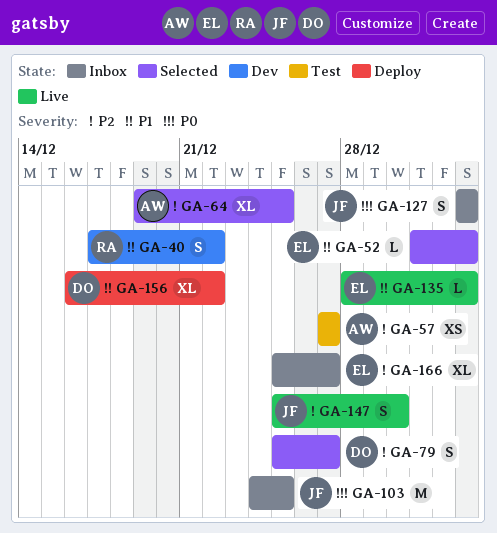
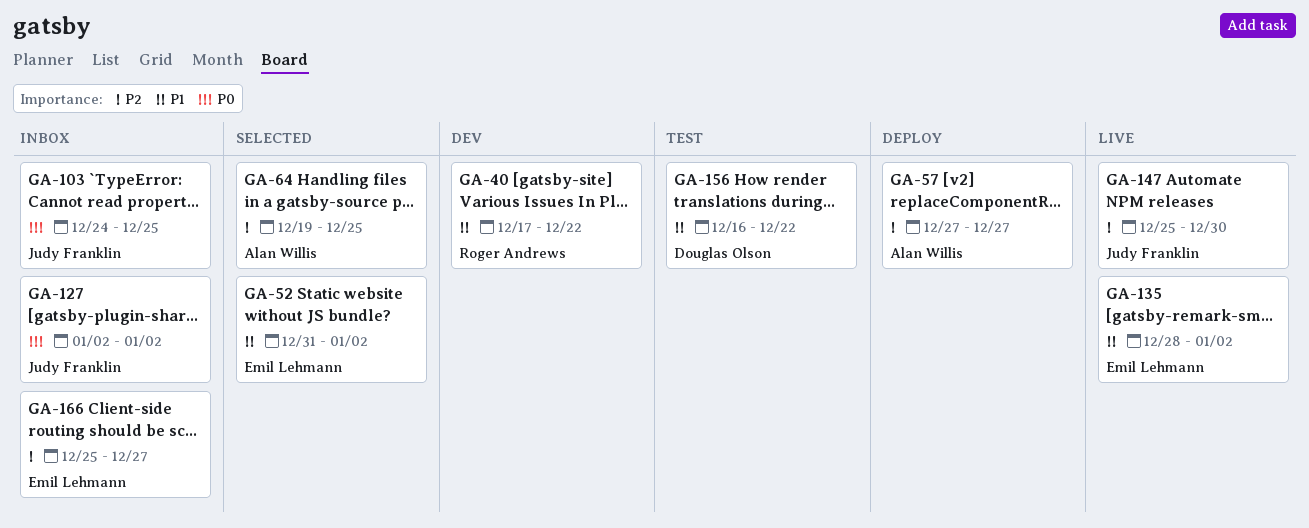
GA-57, status: Test -> Deploy
GA-79: present -> none
GA-156, status: Deploy -> Test

